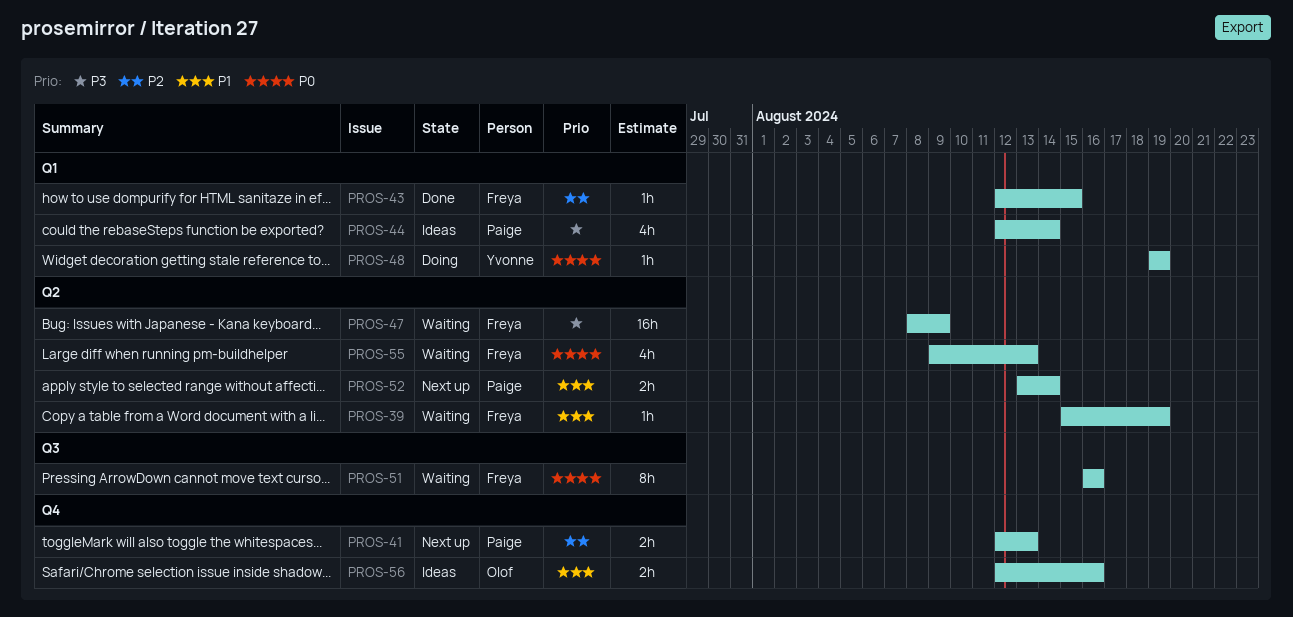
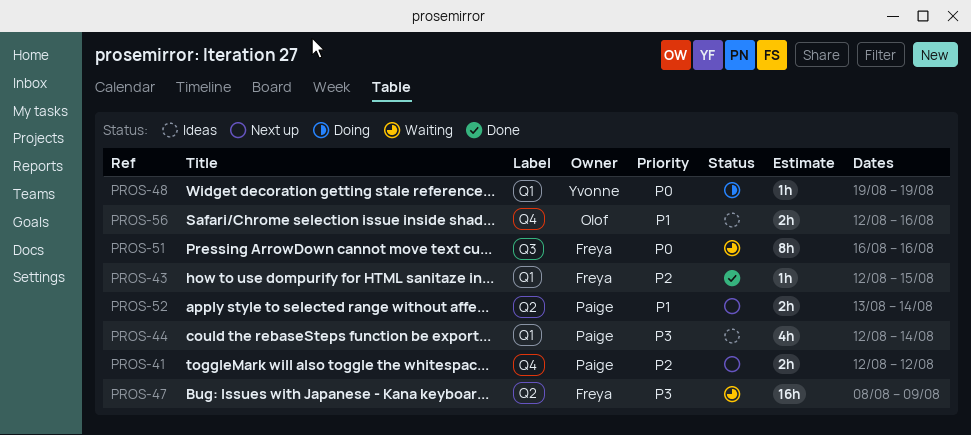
PROS-39: present -> none
PROS-41, due: Aug 13 -> Aug 12
PROS-55: present -> none

